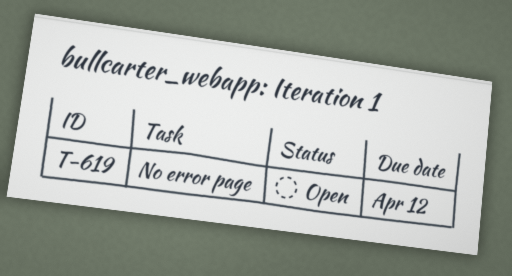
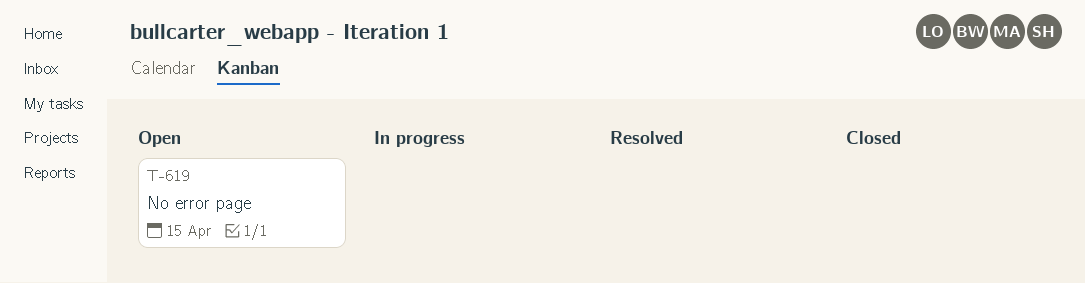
T-619, due: Apr 12 -> Apr 15

